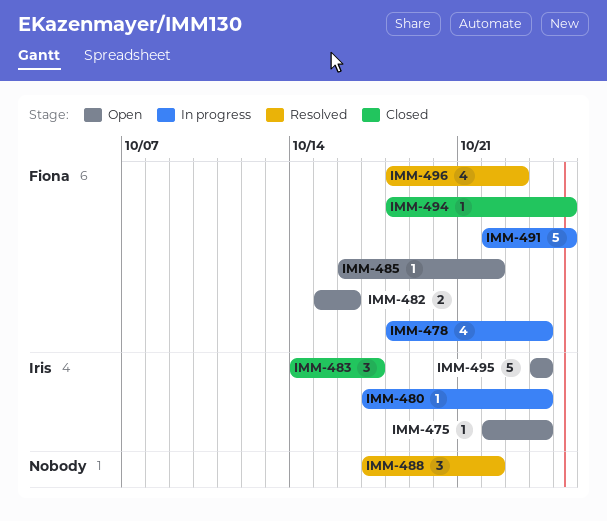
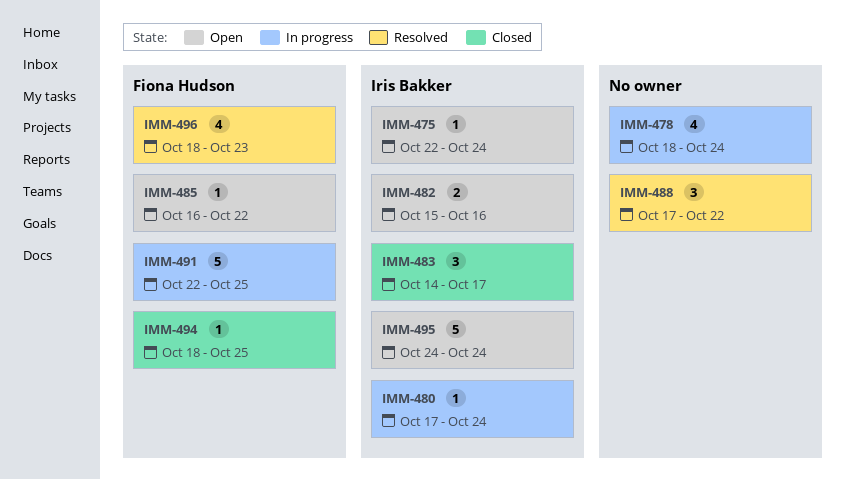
IMM-478, owner: Fiona Hudson -> none
IMM-482, owner: Fiona Hudson -> Iris Bakker

